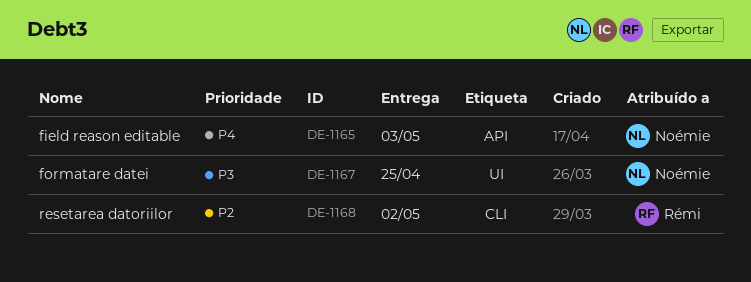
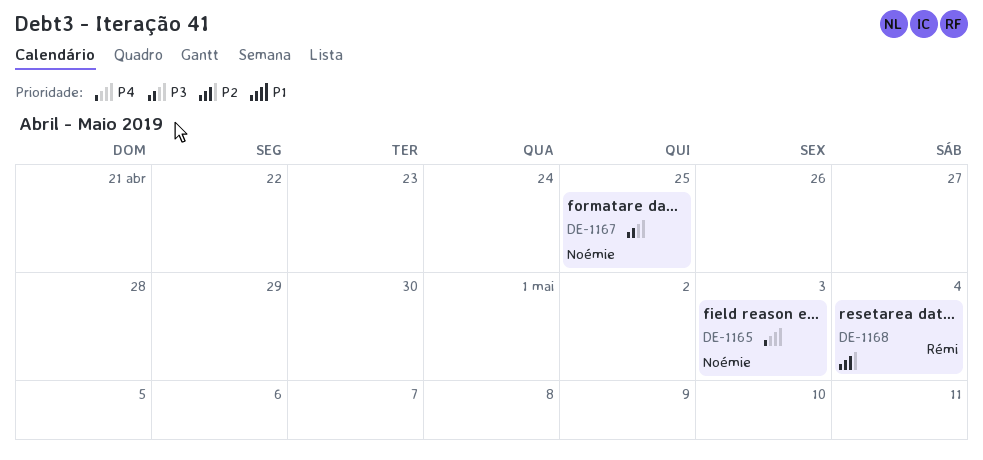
DE-1168, due: May 2 -> May 4

